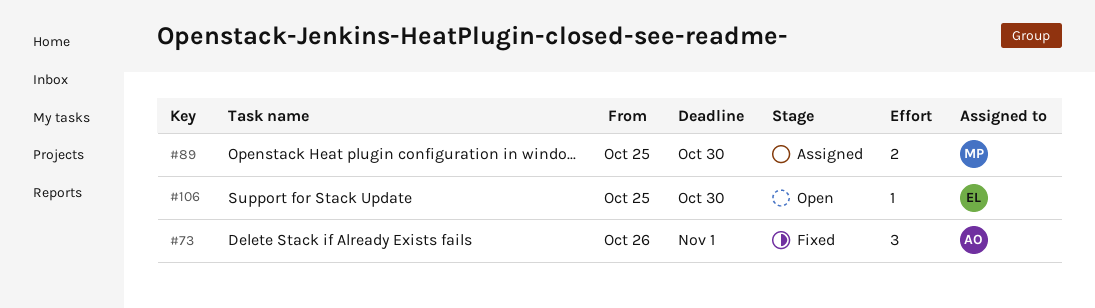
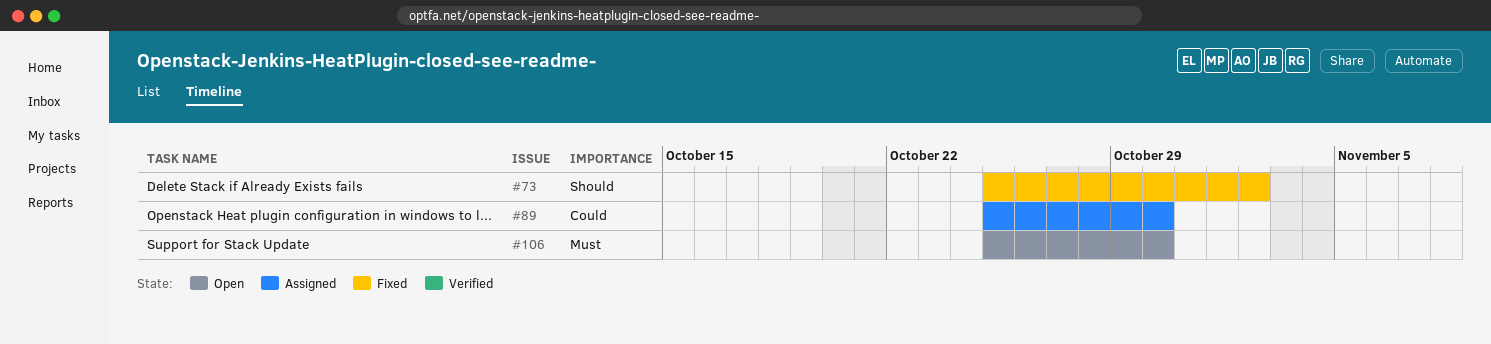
#73, start: Oct 26 -> Oct 25
#73, due: Nov 1 -> Nov 2

